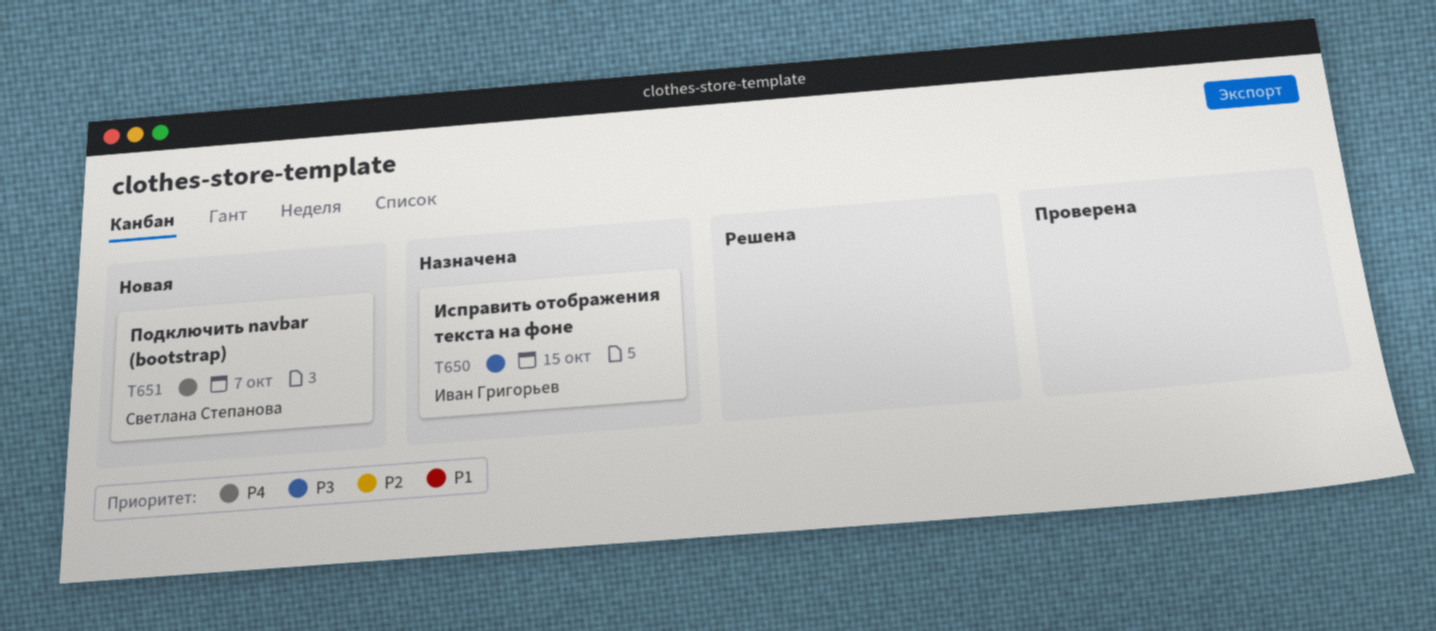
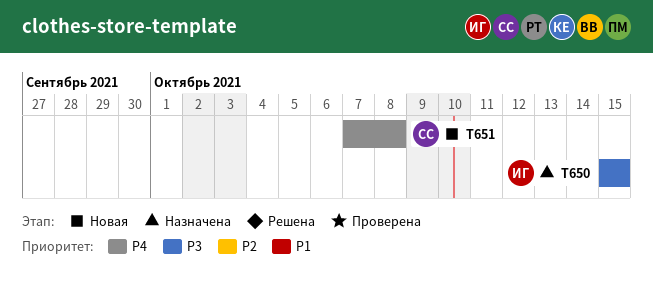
T651, due: Oct 7 -> Oct 8

